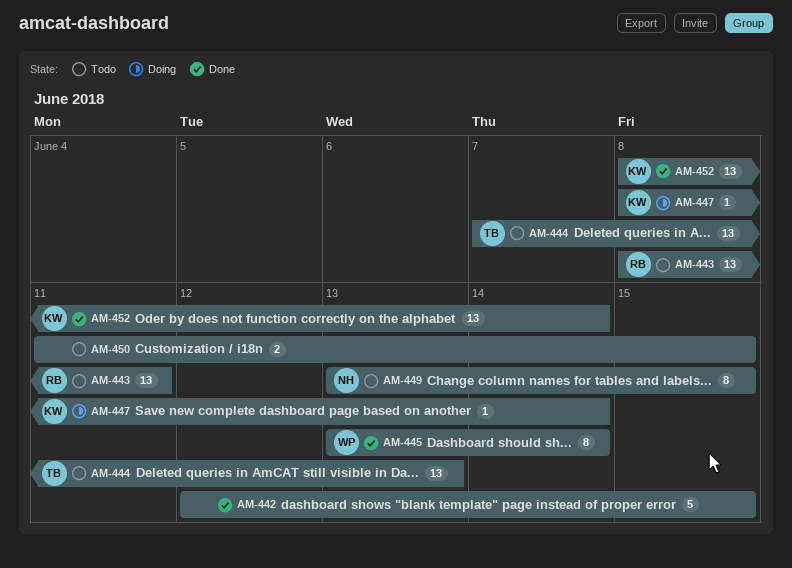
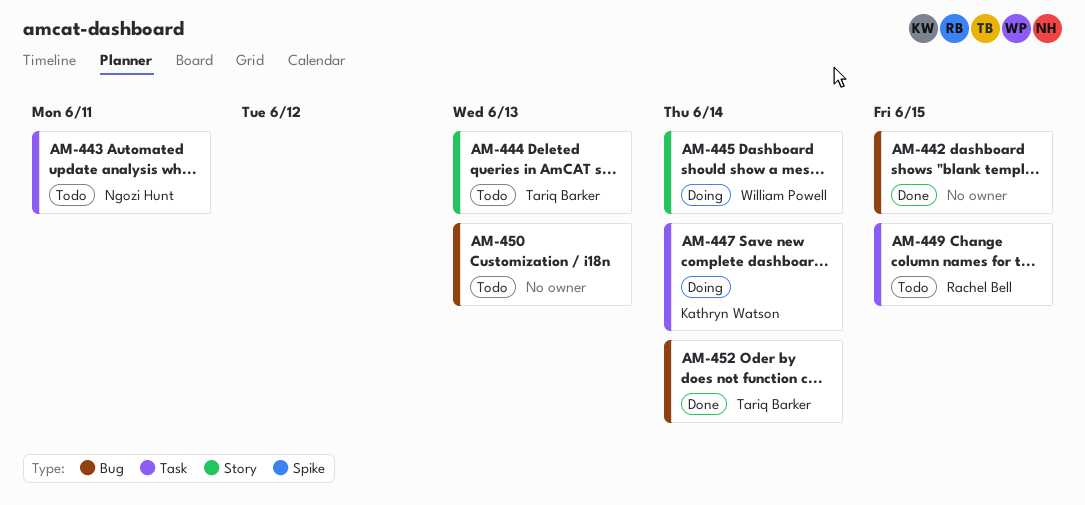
AM-443, owner: Rachel Bell -> Ngozi Hunt
AM-445, status: Done -> Doing
AM-449, owner: Ngozi Hunt -> Rachel Bell
AM-450, due: Jun 15 -> Jun 13
AM-452, owner: Kathryn Watson -> Tariq Barker

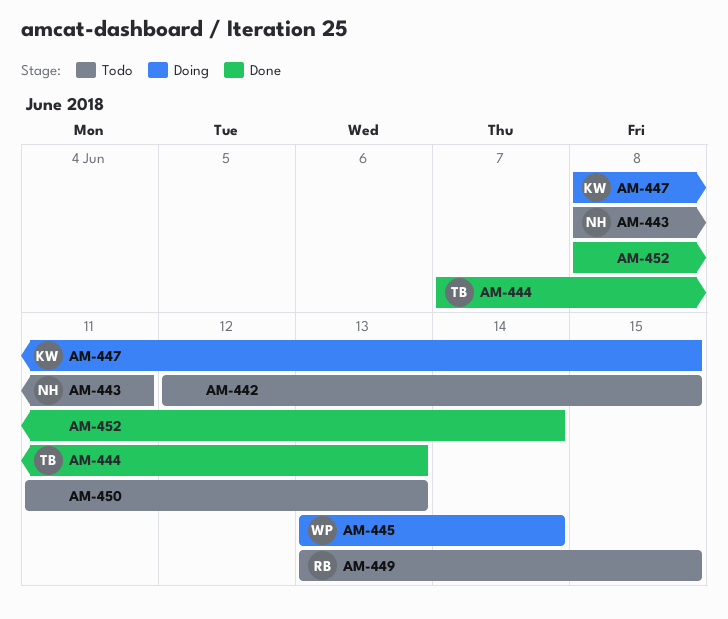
AM-442, status: Done -> Todo
AM-444, status: Todo -> Done
AM-447, due: Jun 14 -> Jun 15
AM-452, owner: Tariq Barker -> none

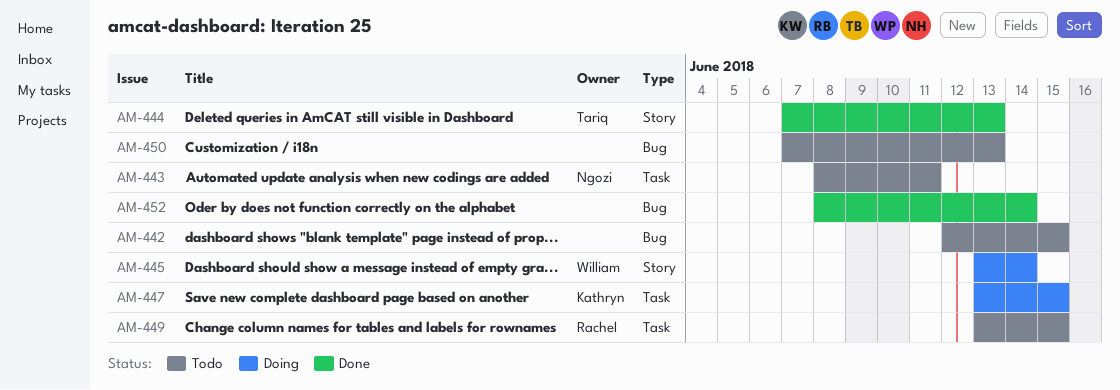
AM-447, start: Jun 8 -> Jun 13
AM-450, start: Jun 11 -> Jun 7

